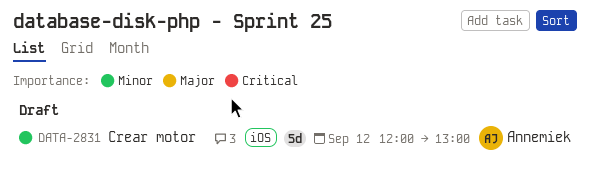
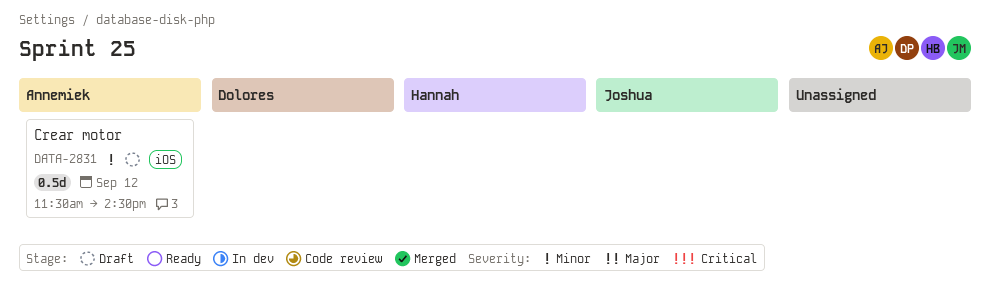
DATA-2831, estimate: 5d -> 0.5d
DATA-2831, begins: 12:00 -> 11:30
DATA-2831, ends: 13:00 -> 14:30

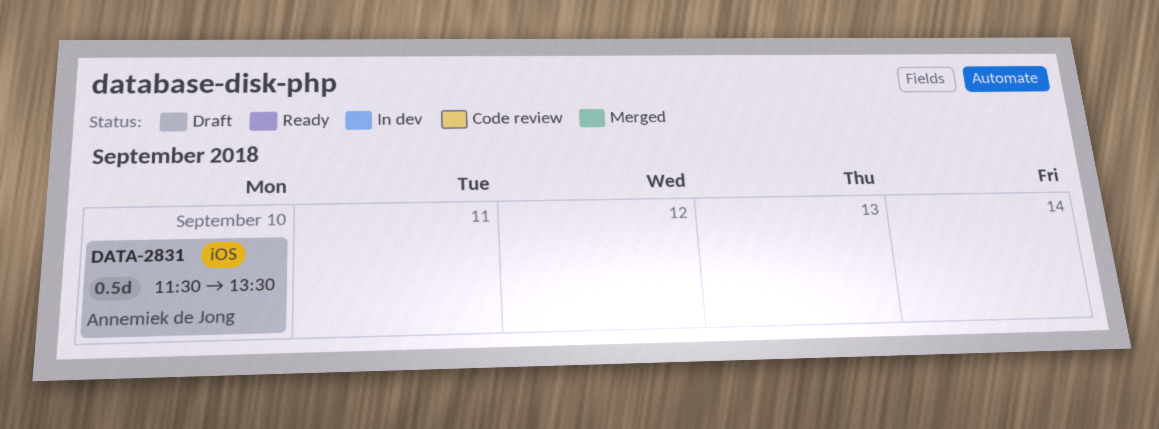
DATA-2831, day: Sep 12 -> Sep 10
DATA-2831, ends: 14:30 -> 13:30

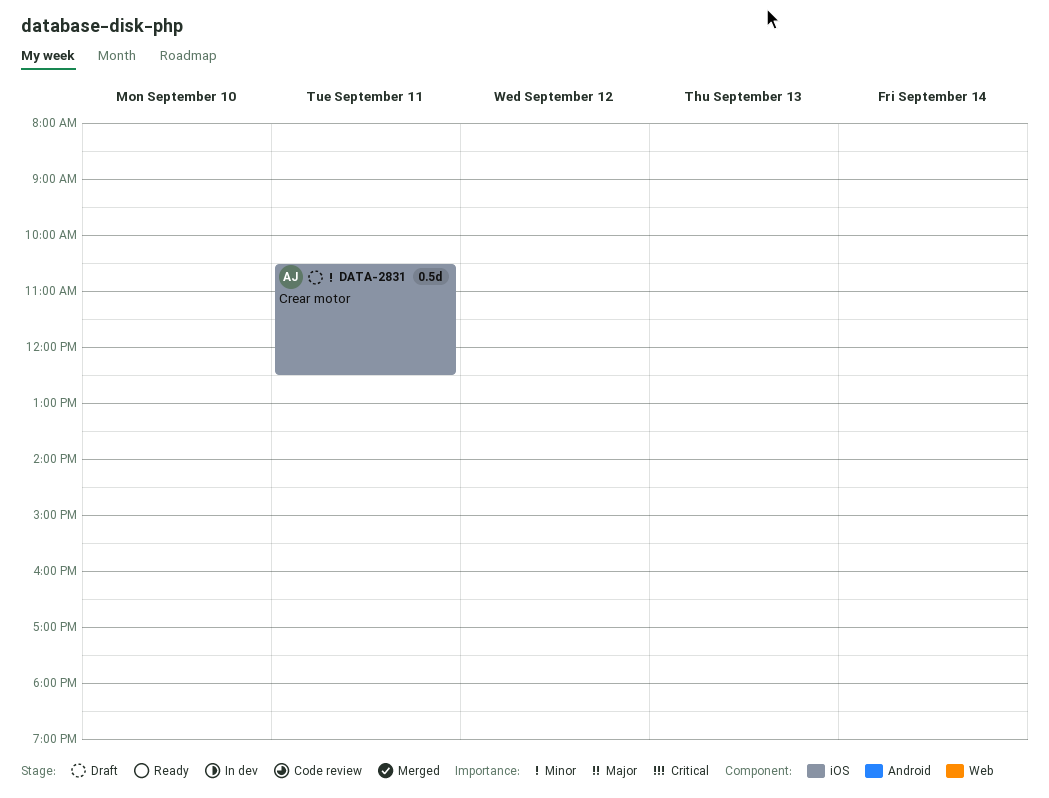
DATA-2831, day: Sep 10 -> Sep 11
DATA-2831, begins: 11:30 -> 10:30
DATA-2831, ends: 13:30 -> 12:30

